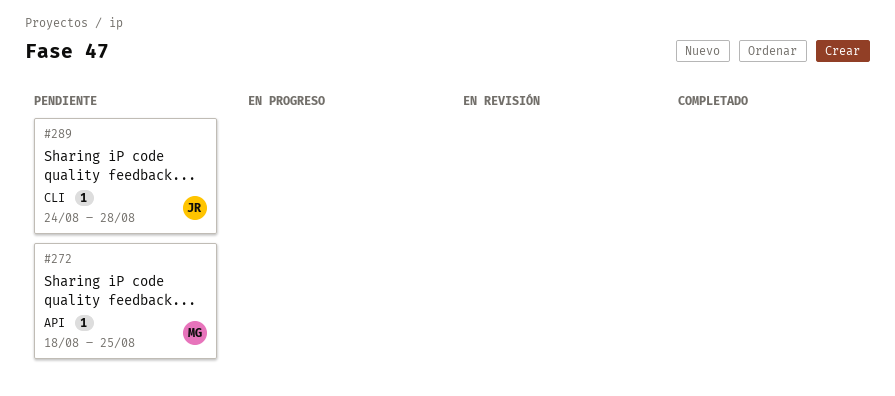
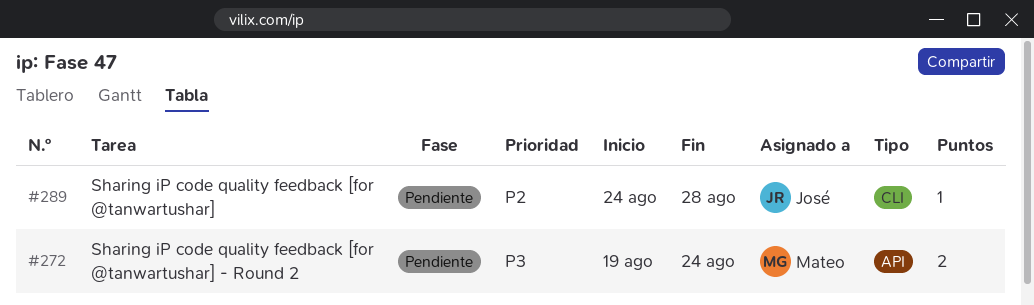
#272, estimate: 1 -> 2
#272, start: Aug 18 -> Aug 19
#272, due: Aug 25 -> Aug 24

